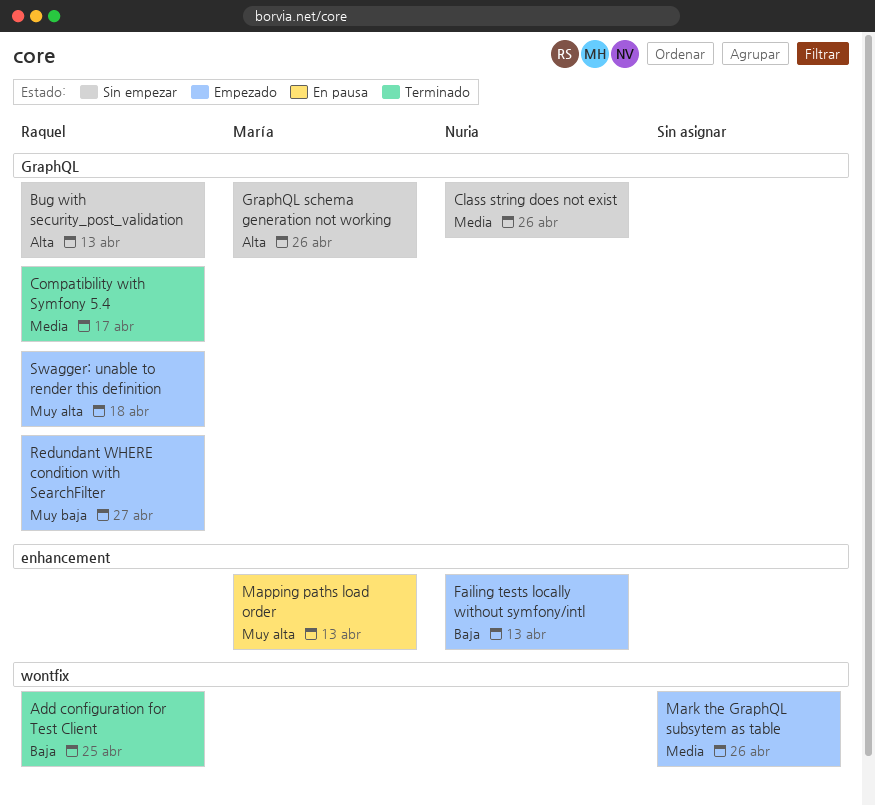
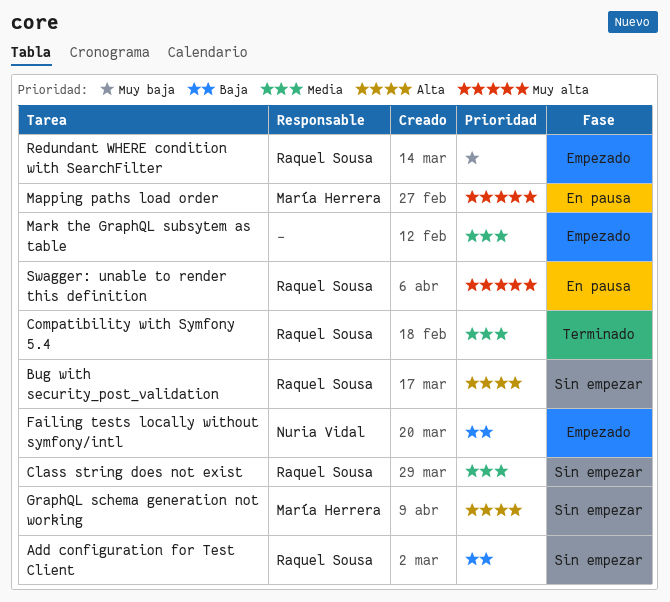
Add configuration for Test Client, status: Terminado -> Sin empezar
Class string does not exist, owner: Nuria Vidal -> Raquel Sousa
Swagger: unable to render this definition, status: Empezado -> En pausa

